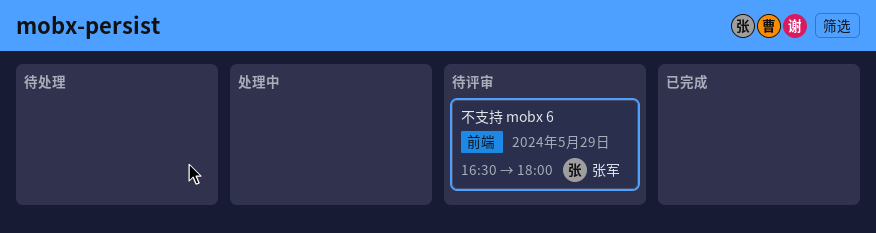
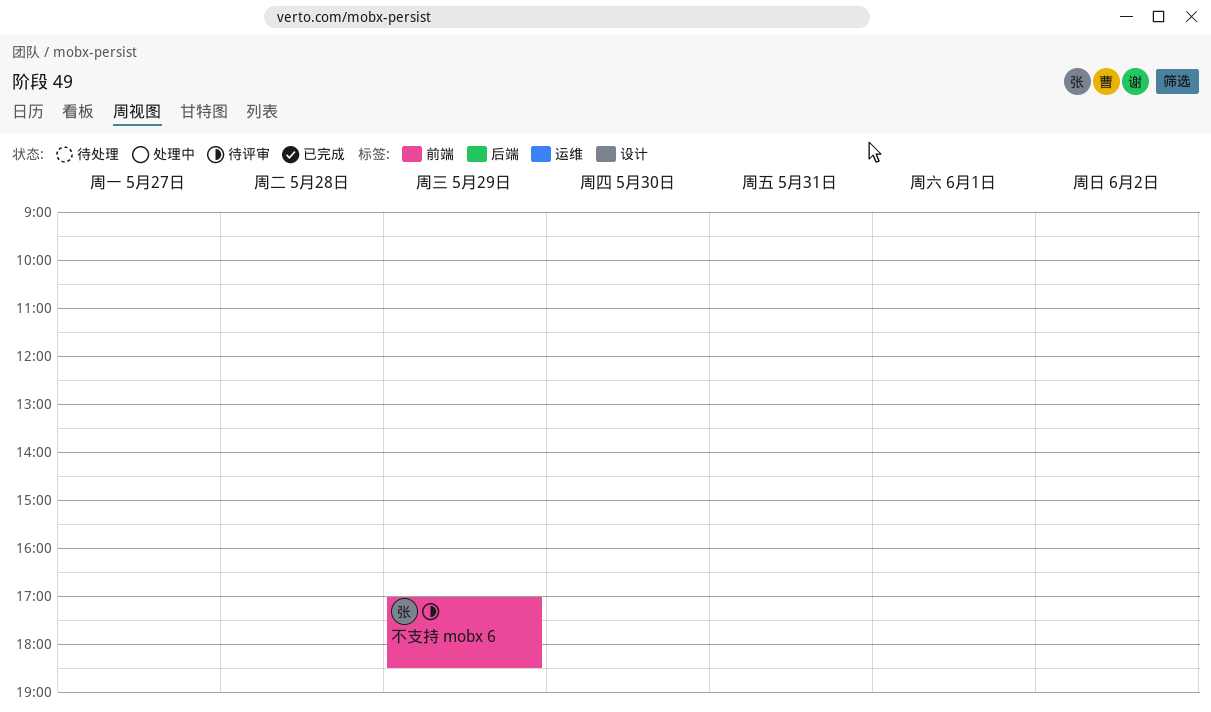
不支持 mobx 6, begins: 16:30 -> 17:00
不支持 mobx 6, ends: 18:00 -> 18:30

